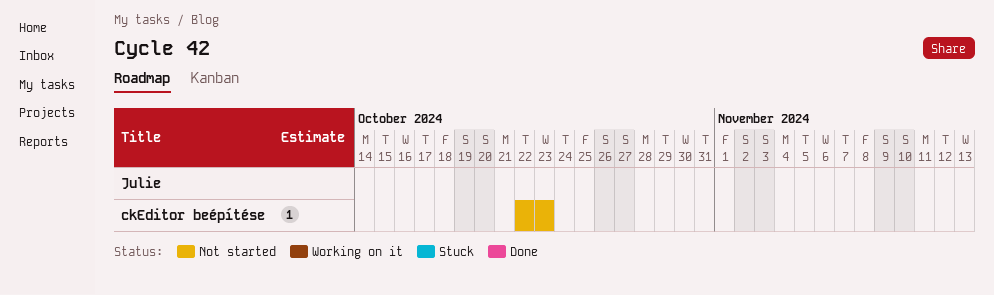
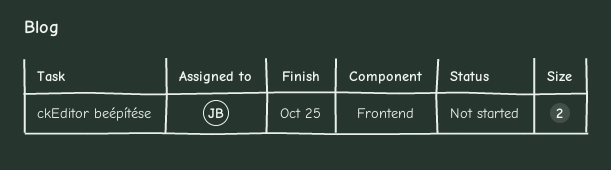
ckEditor beépítése, estimate: 1 -> 2
ckEditor beépítése, due: Oct 23 -> Oct 25

